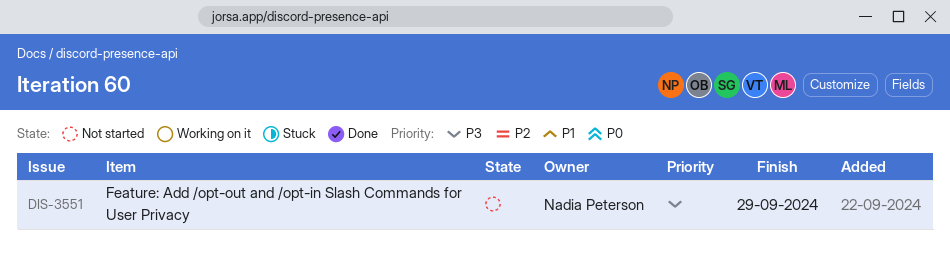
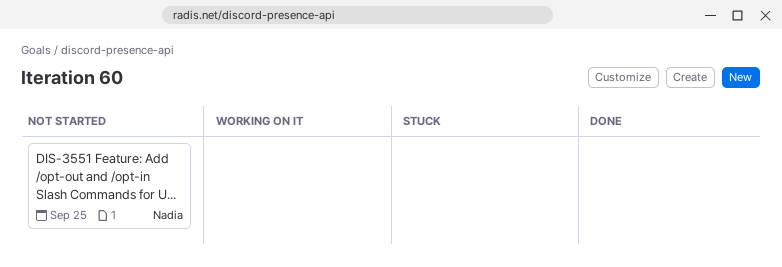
DIS-3551, due: Sep 29 -> Sep 25

